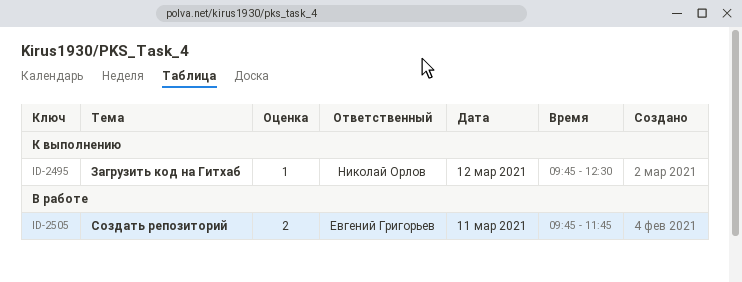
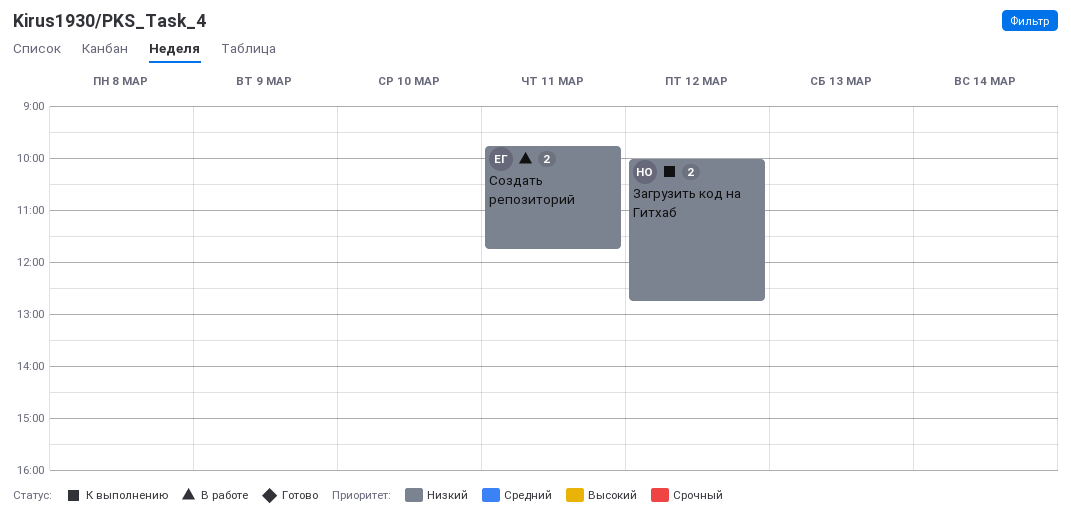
Загрузить код на Гитхаб, estimate: 1 -> 2
Загрузить код на Гитхаб, begins: 09:45 -> 10:00
Загрузить код на Гитхаб, ends: 12:30 -> 12:45

